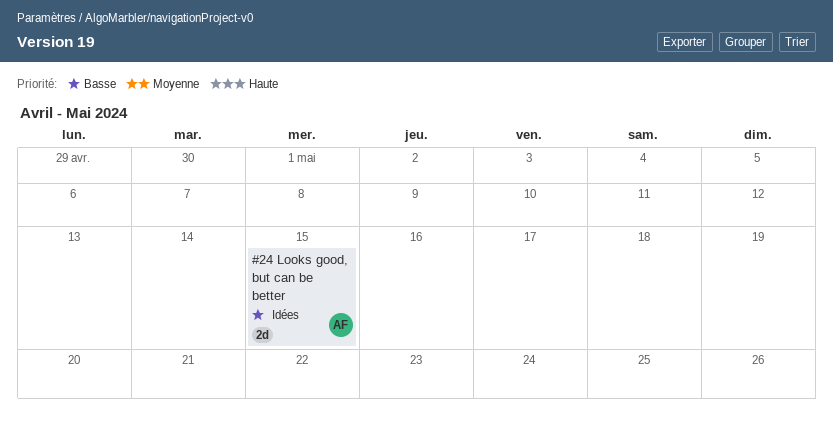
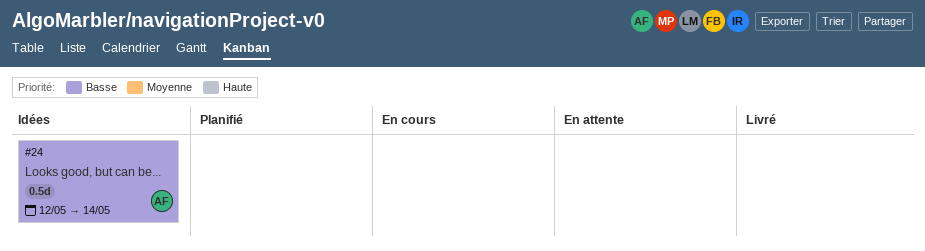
#24, estimate: 2d -> 0.5d
#24, due: May 15 -> May 14

